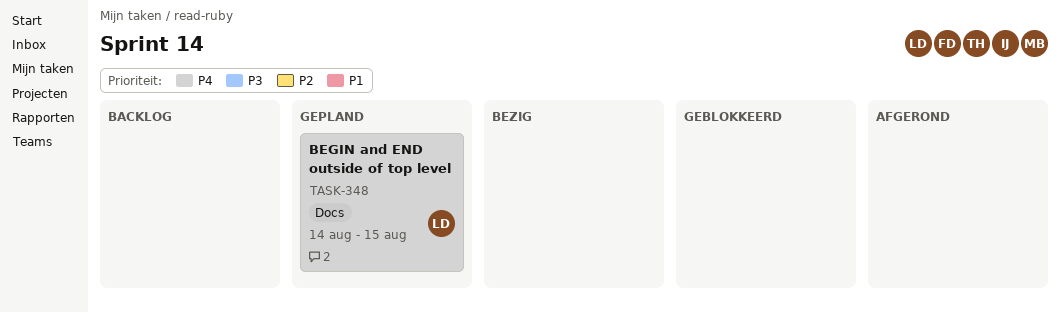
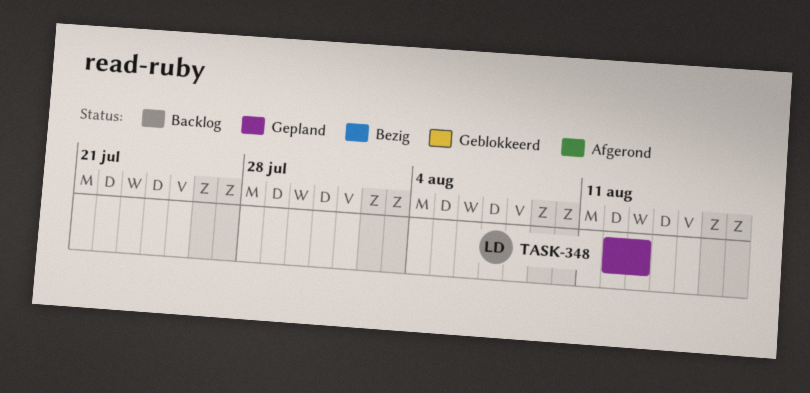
TASK-348, start: Aug 14 -> Aug 12
TASK-348, due: Aug 15 -> Aug 13

